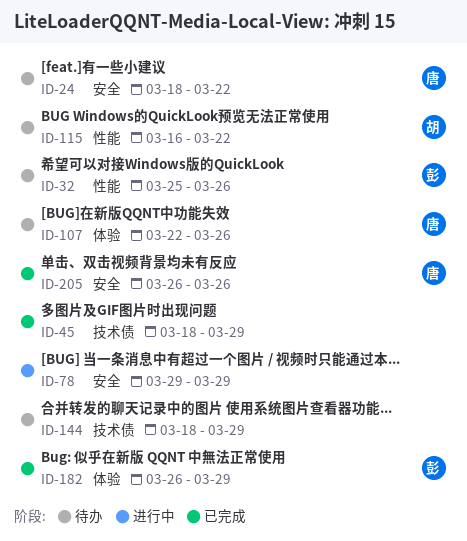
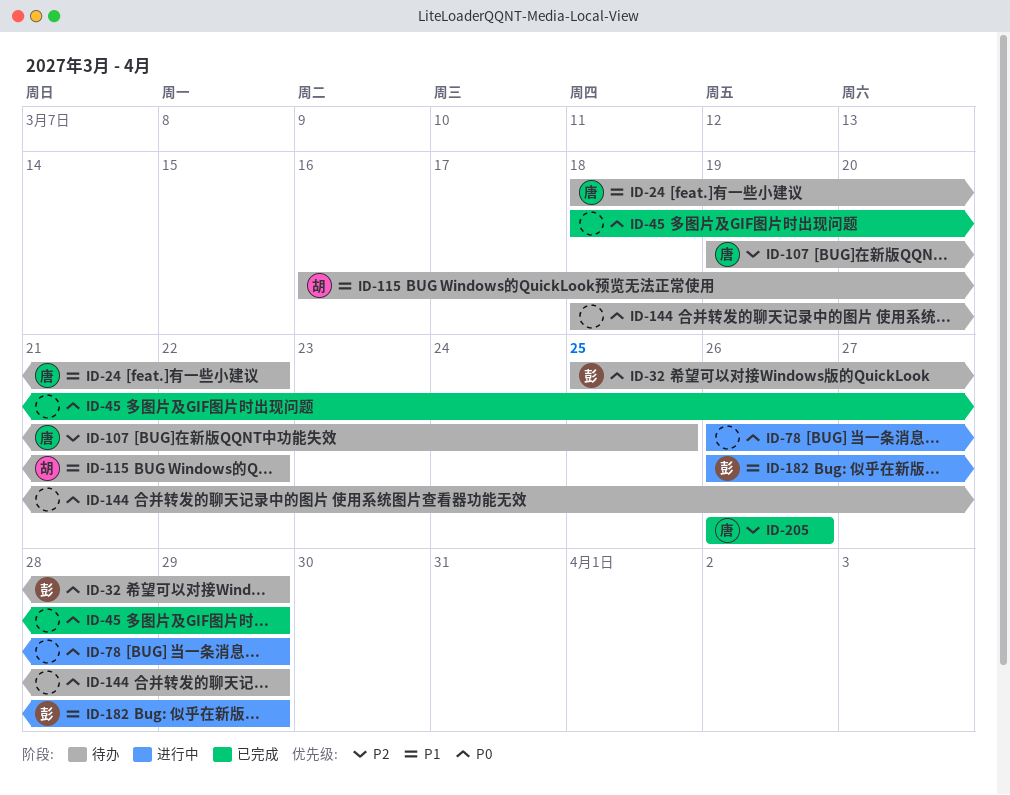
ID-32, due: Mar 26 -> Mar 29
ID-78, start: Mar 29 -> Mar 26
ID-107, start: Mar 22 -> Mar 19
ID-107, due: Mar 26 -> Mar 25
ID-182, status: 已完成 -> 进行中

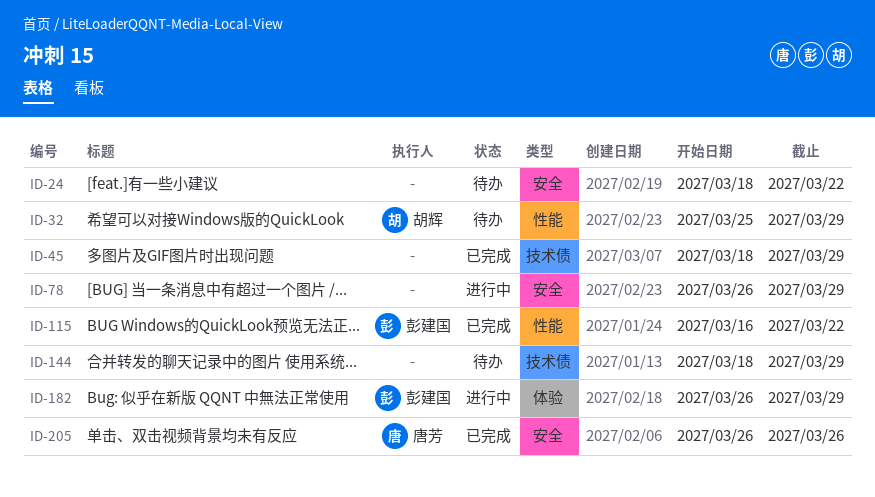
ID-24, owner: 唐芳 -> none
ID-32, owner: 彭建国 -> 胡辉
ID-107: present -> none
ID-115, status: 待办 -> 已完成
ID-115, owner: 胡辉 -> 彭建国

